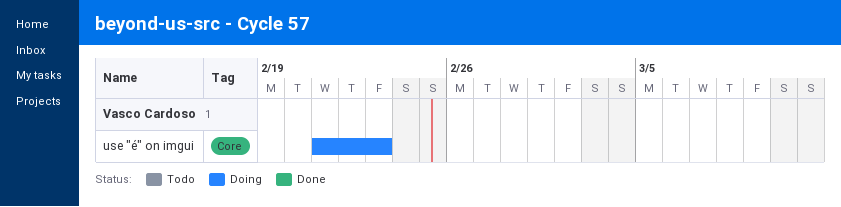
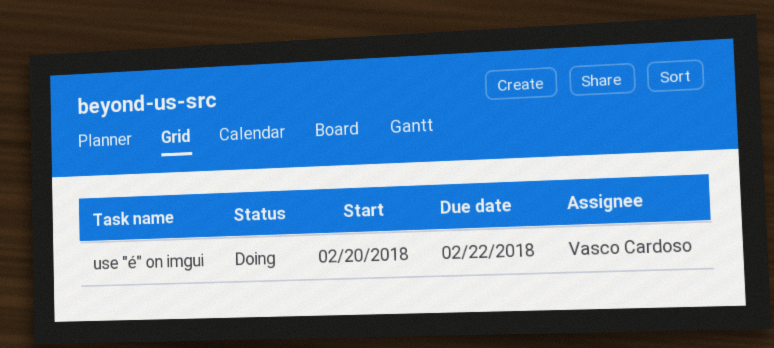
use "é" on imgui, start: Feb 21 -> Feb 20
use "é" on imgui, due: Feb 23 -> Feb 22

